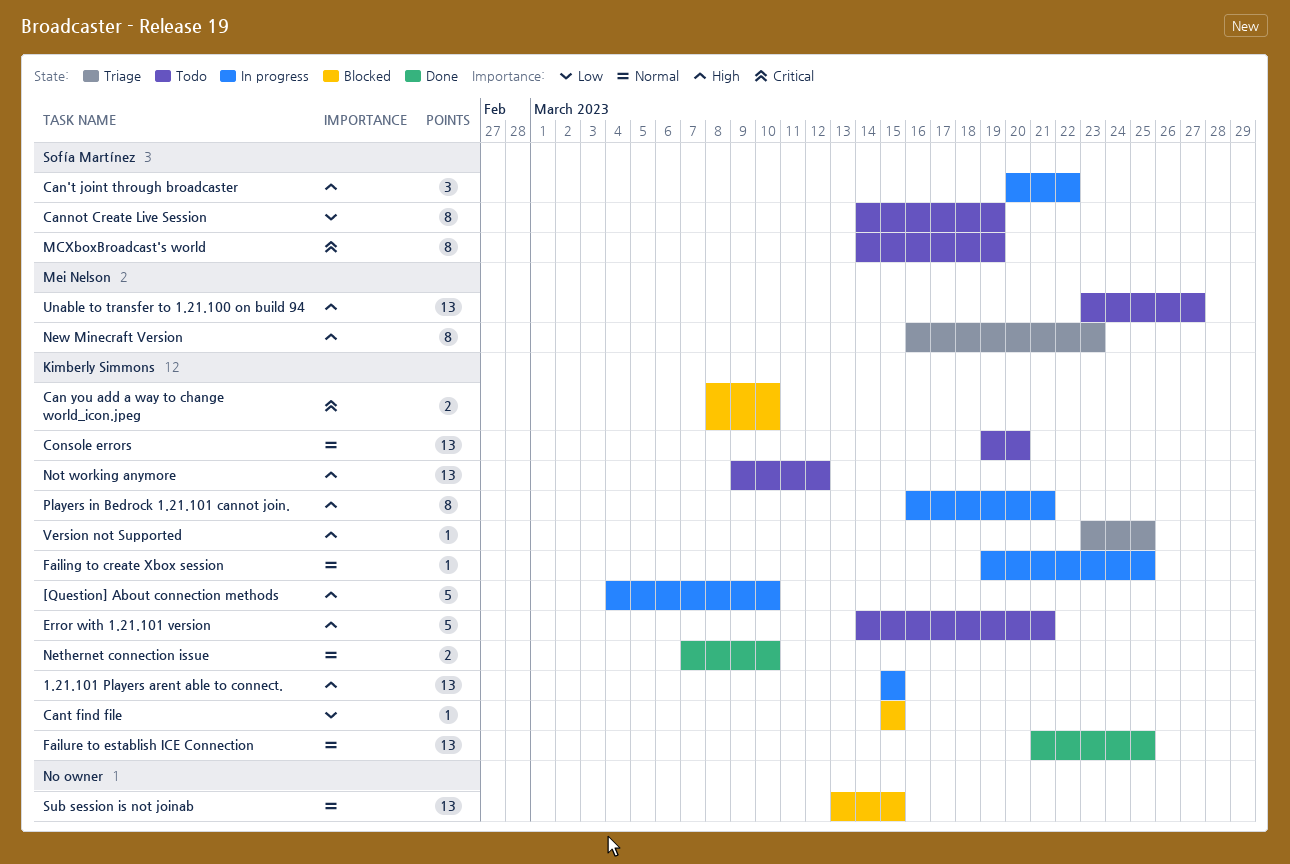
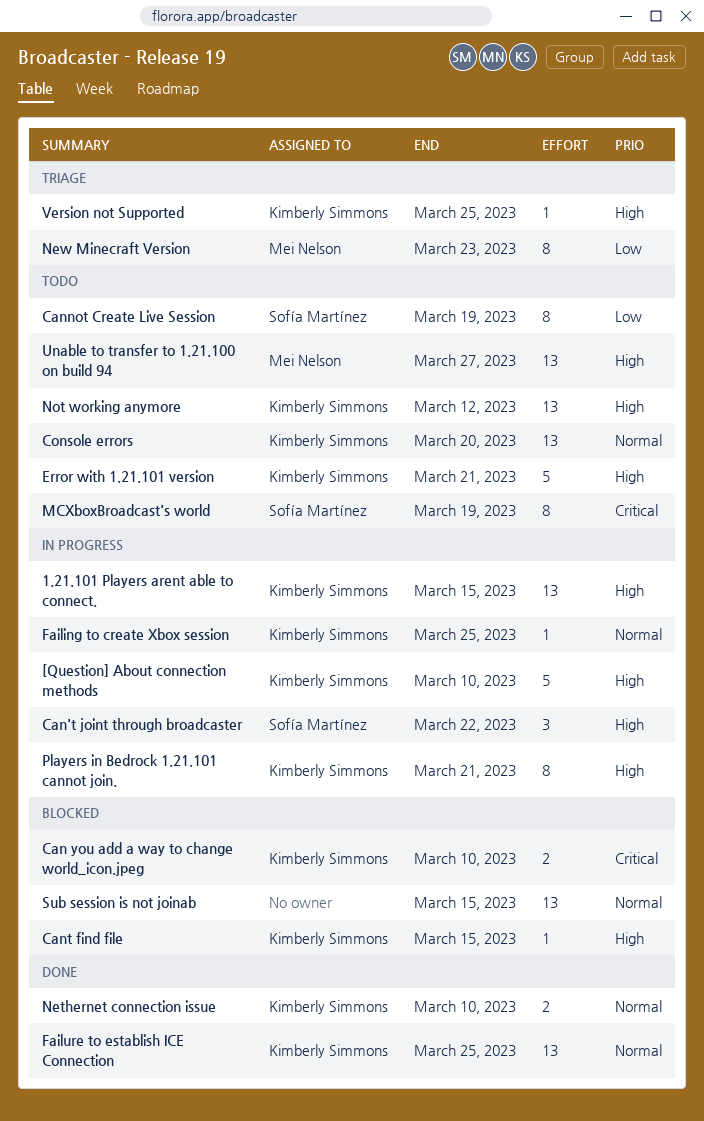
Cant find file, priority: Low -> High
New Minecraft Version, priority: High -> Low

